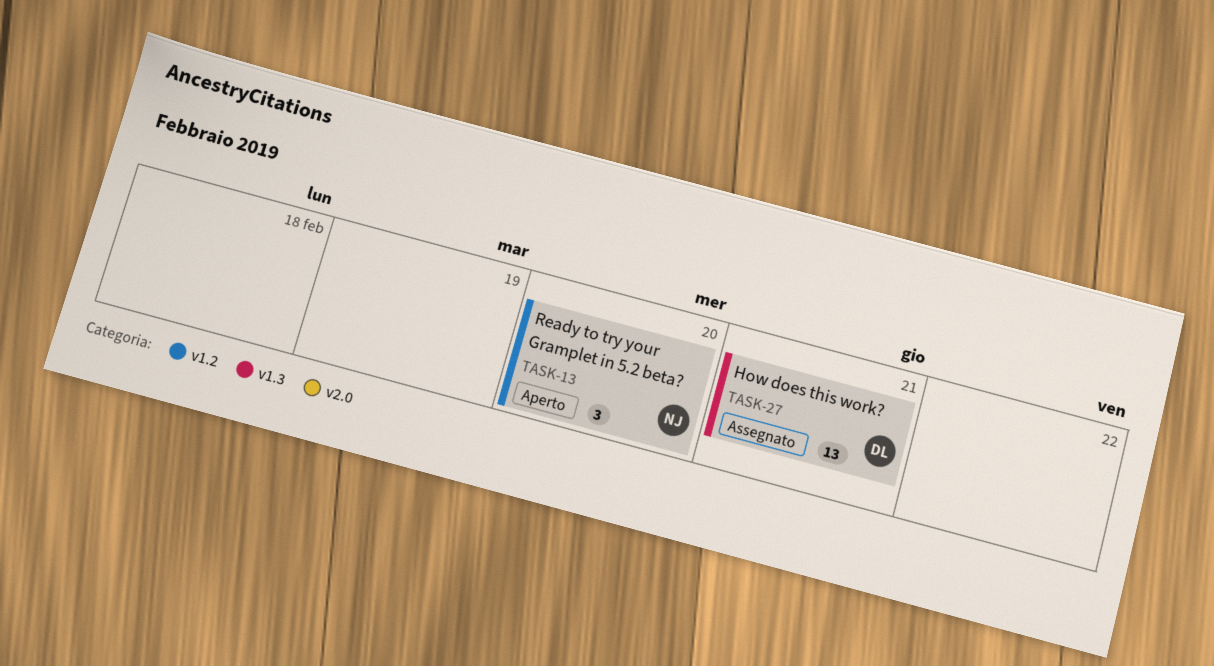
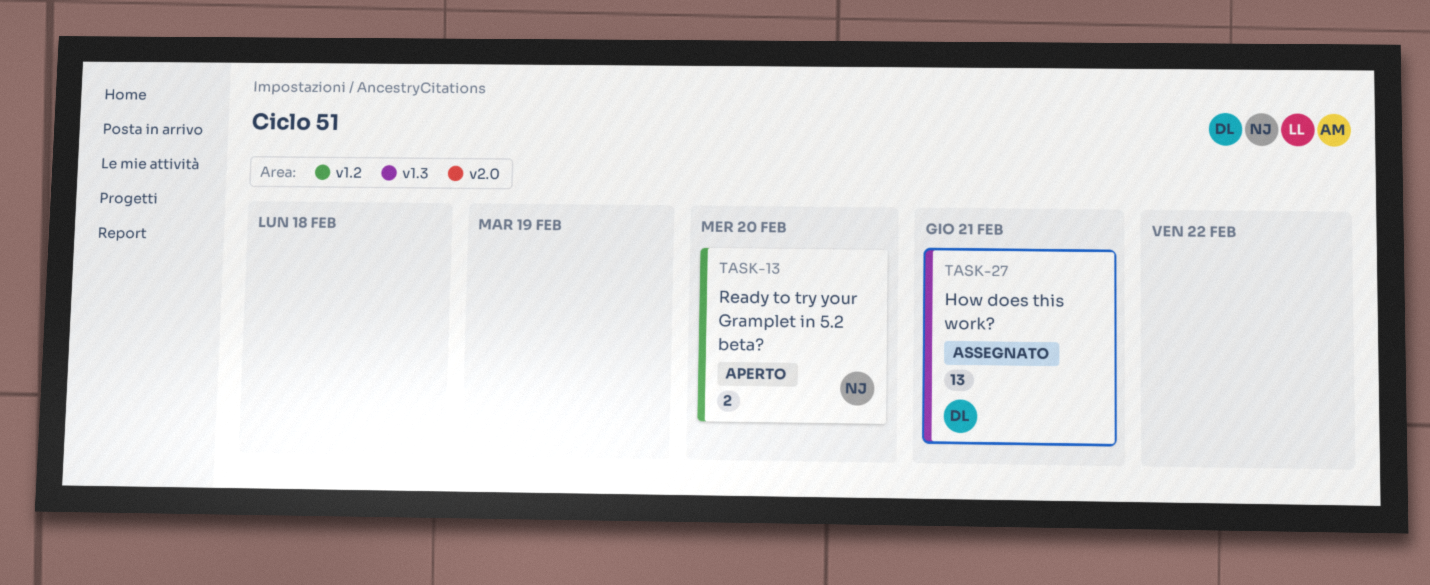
TASK-13, estimate: 3 -> 2

